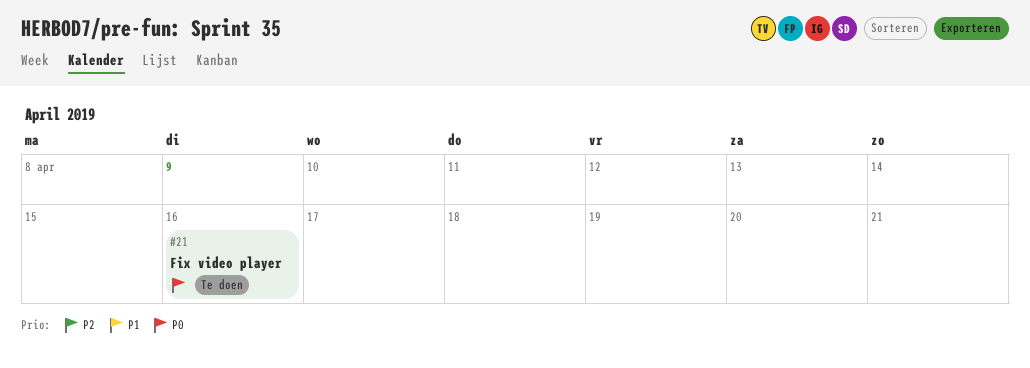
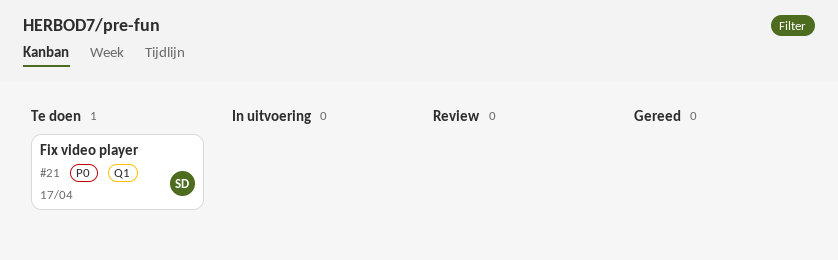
#21, due: Apr 16 -> Apr 17

